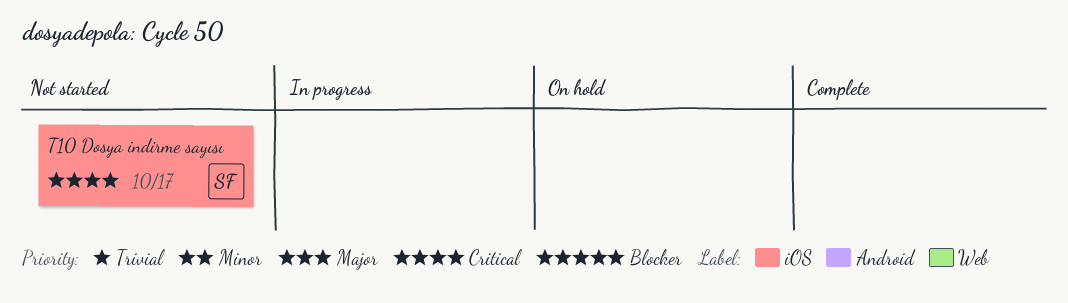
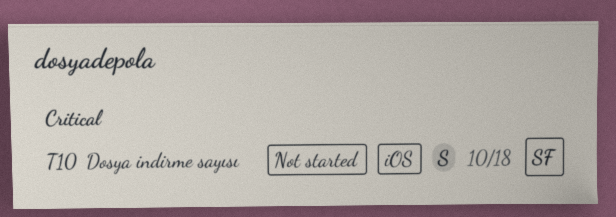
T10, due: Oct 17 -> Oct 18

